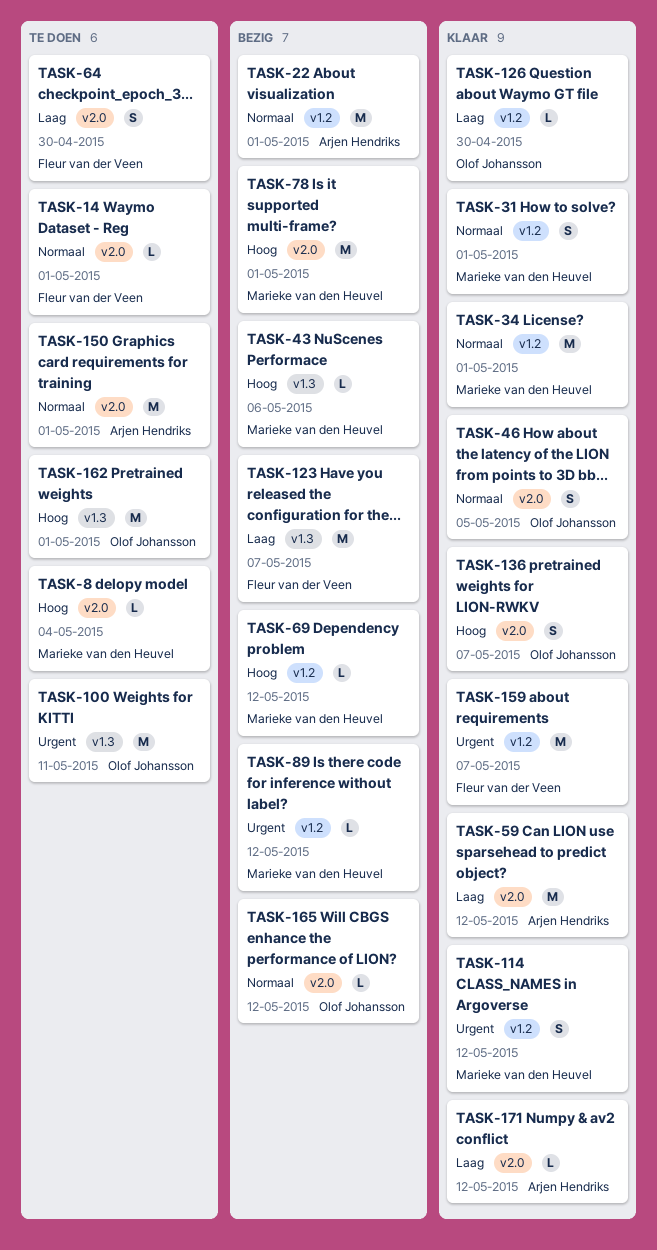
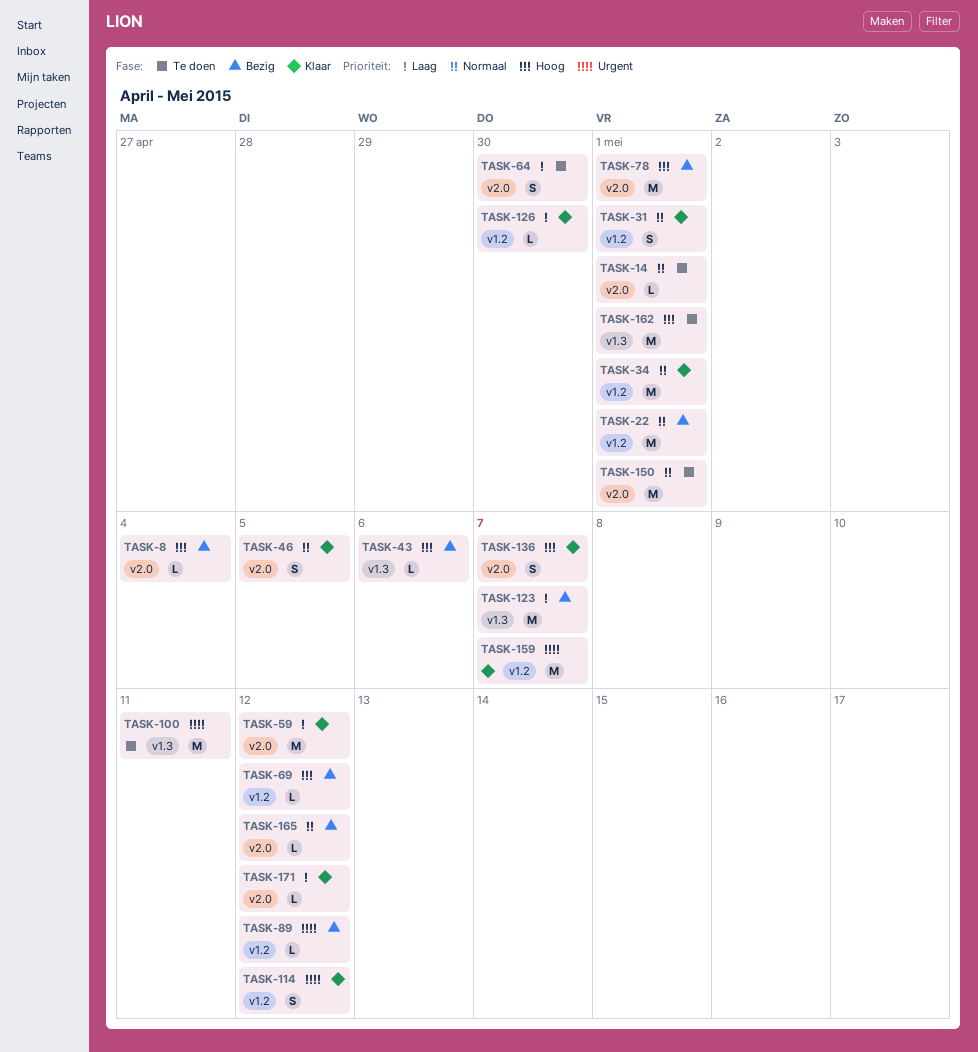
TASK-8, status: Te doen -> Bezig

